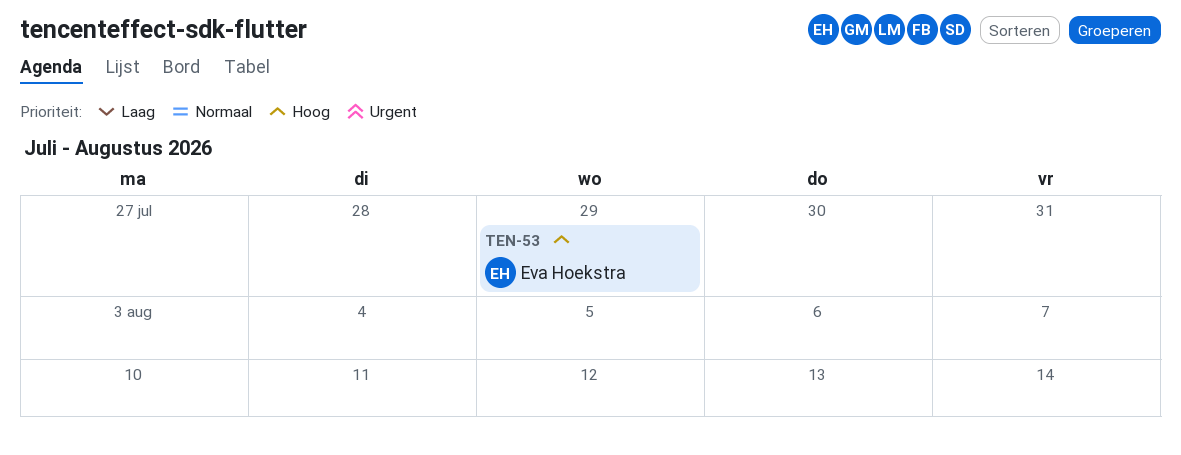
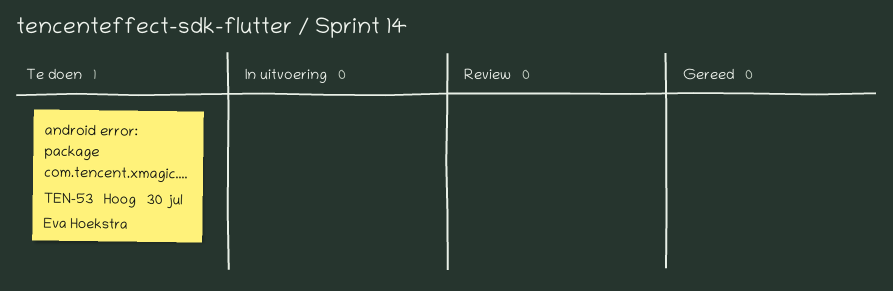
TEN-53, due: Jul 29 -> Jul 30

